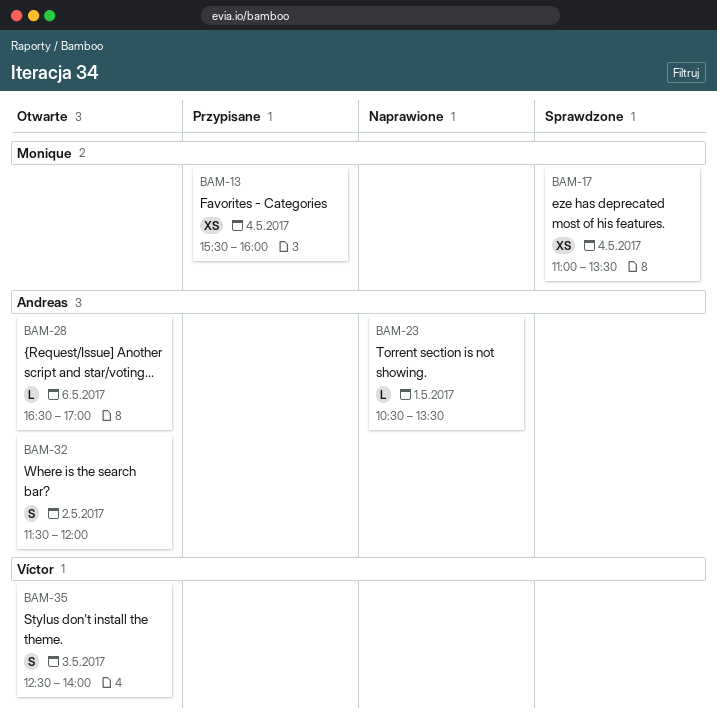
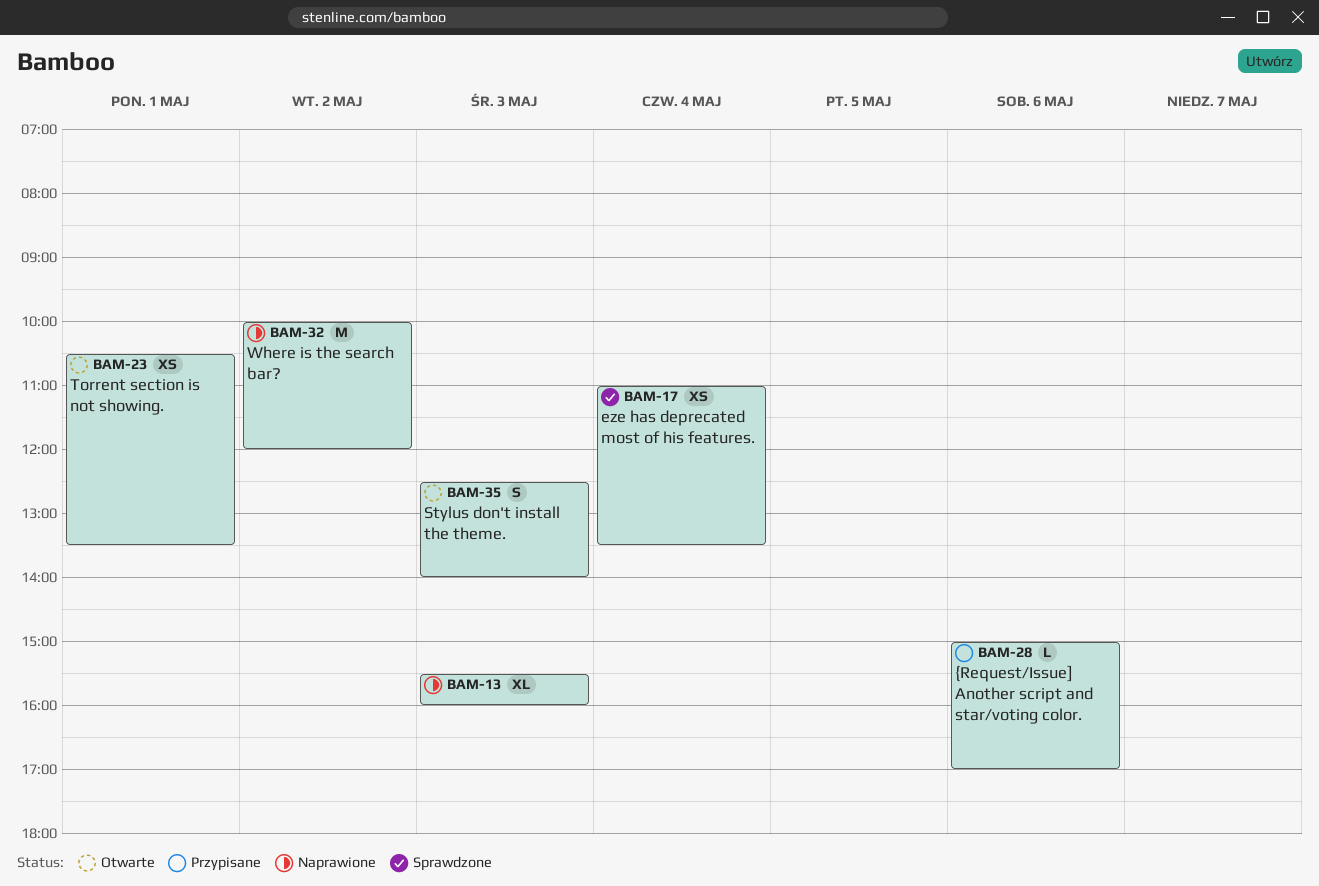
BAM-13, status: Przypisane -> Naprawione
BAM-13, estimate: XS -> XL
BAM-13, day: May 4 -> May 3
BAM-23, status: Naprawione -> Otwarte
BAM-23, estimate: L -> XS
BAM-28, status: Otwarte -> Przypisane
BAM-28, begins: 16:30 -> 15:00
BAM-32, status: Otwarte -> Naprawione
BAM-32, estimate: S -> M
BAM-32, begins: 11:30 -> 10:00

